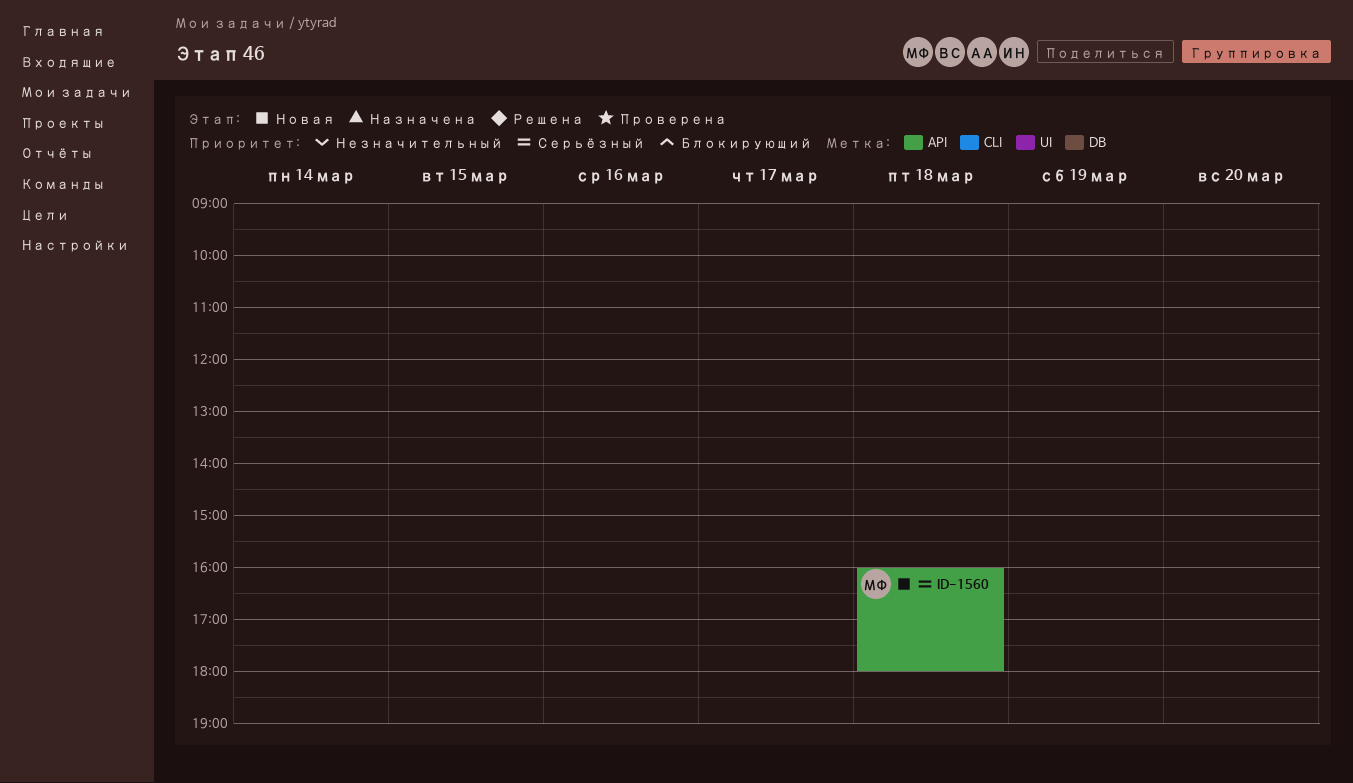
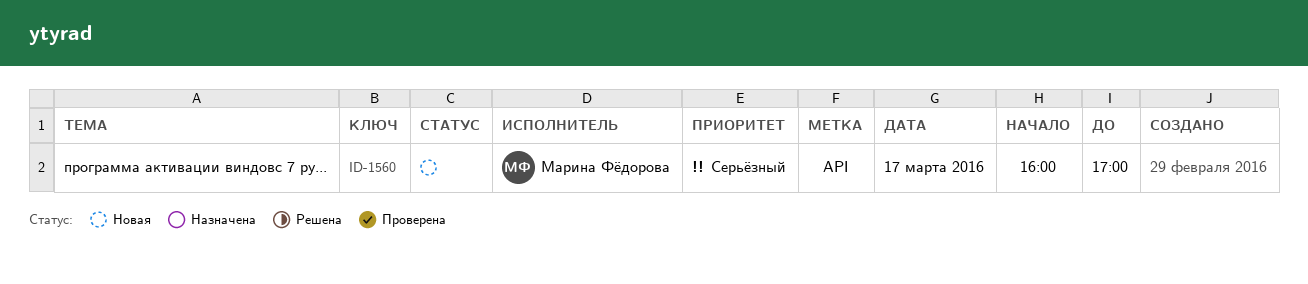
ID-1560, day: Mar 18 -> Mar 17
ID-1560, ends: 18:00 -> 17:00

